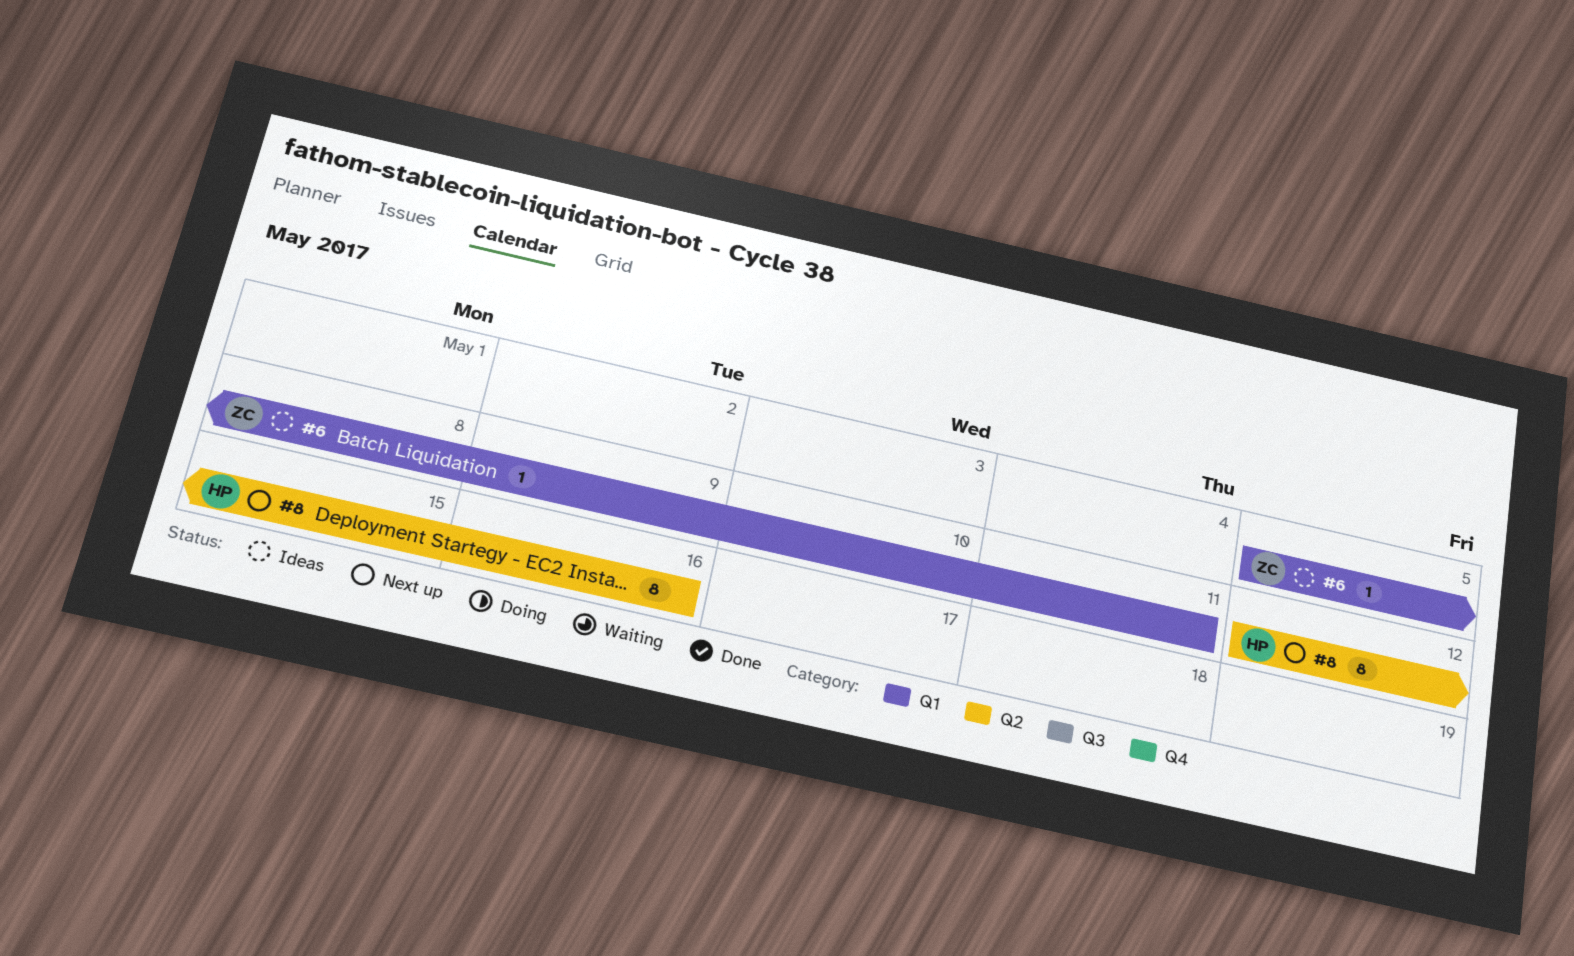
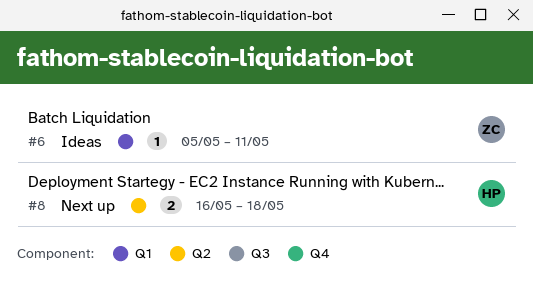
#8, estimate: 8 -> 2
#8, start: May 12 -> May 16
#8, due: May 16 -> May 18

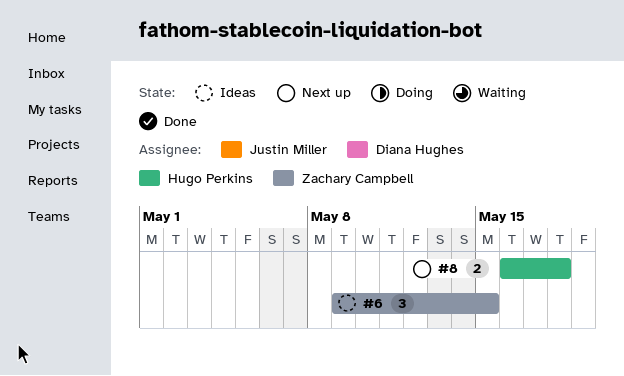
#6, estimate: 1 -> 3
#6, start: May 5 -> May 9
#6, due: May 11 -> May 15

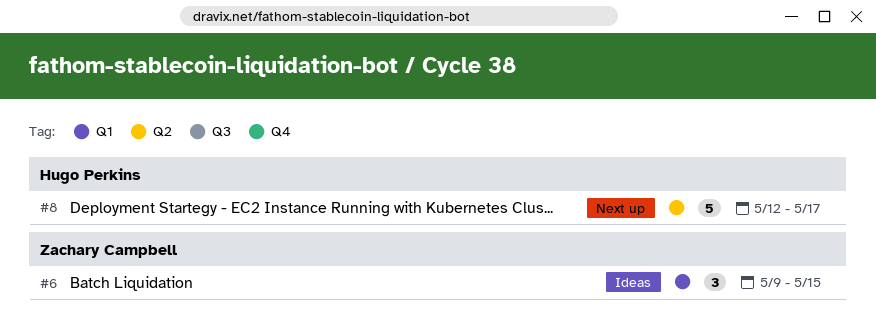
#8, estimate: 2 -> 5
#8, start: May 16 -> May 12
#8, due: May 18 -> May 17

